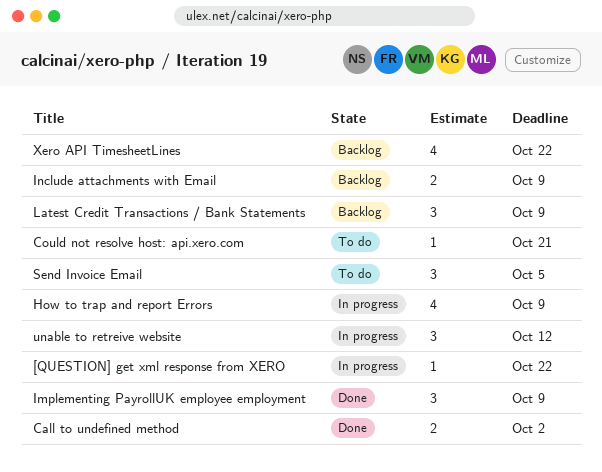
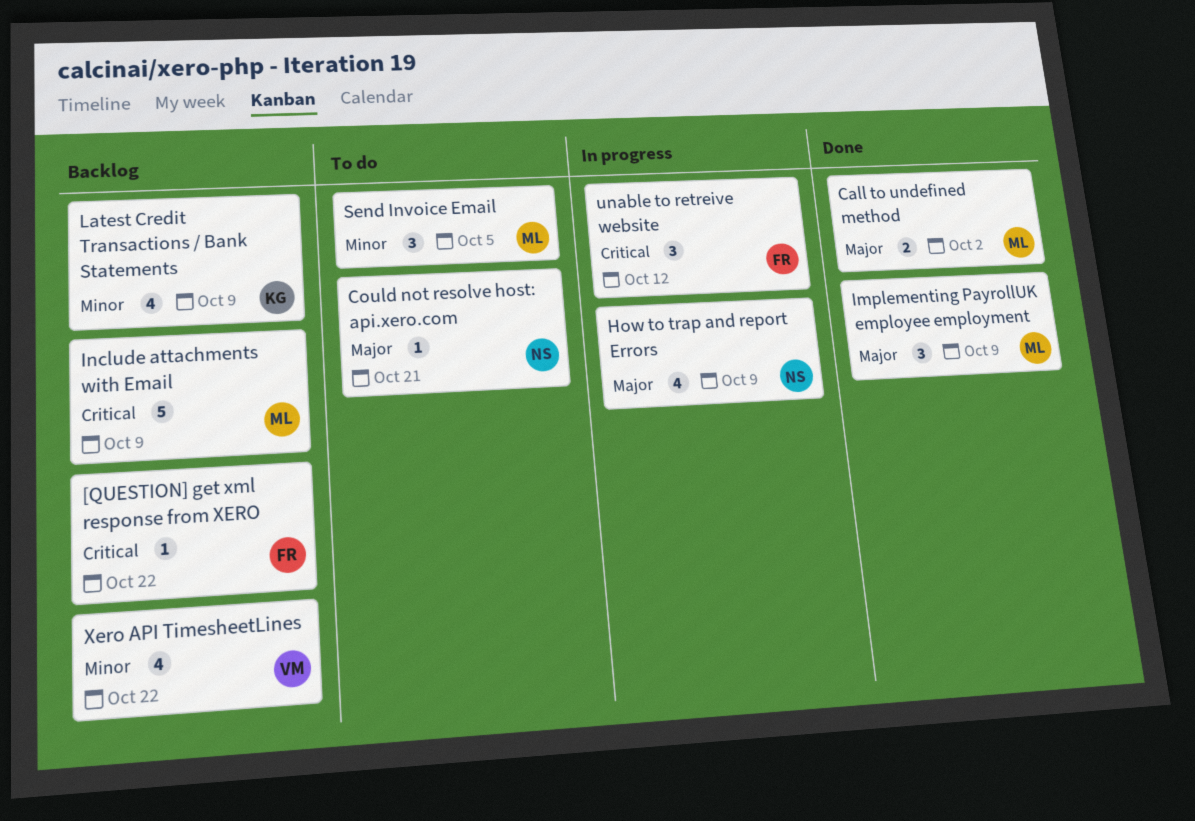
[QUESTION] get xml response from XERO, status: In progress -> Backlog
Include attachments with Email, estimate: 2 -> 5
Latest Credit Transactions / Bank Statements, estimate: 3 -> 4

